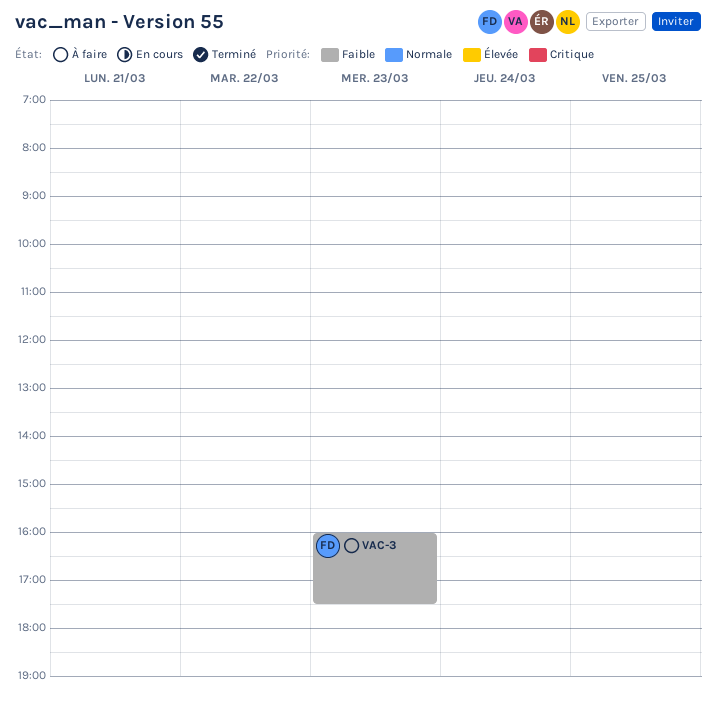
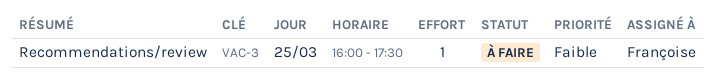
VAC-3, day: Mar 23 -> Mar 25

